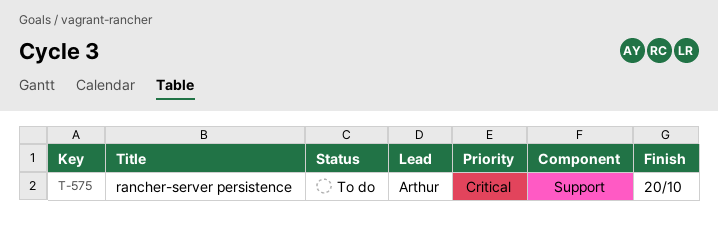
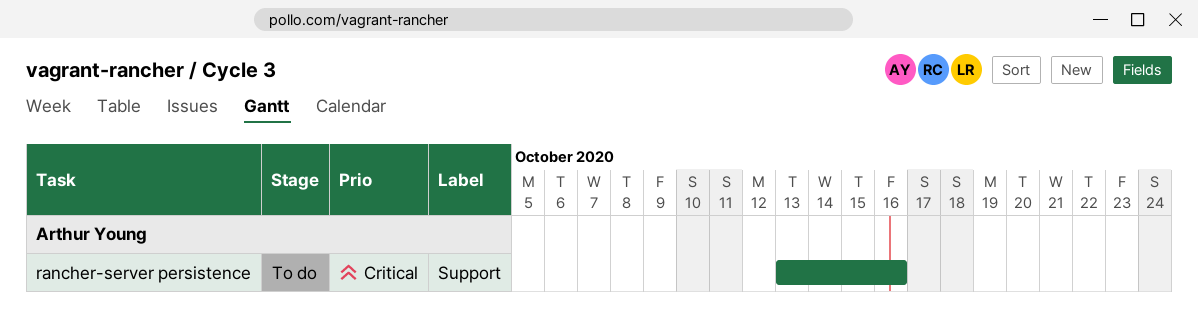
rancher-server persistence, due: Oct 20 -> Oct 16

